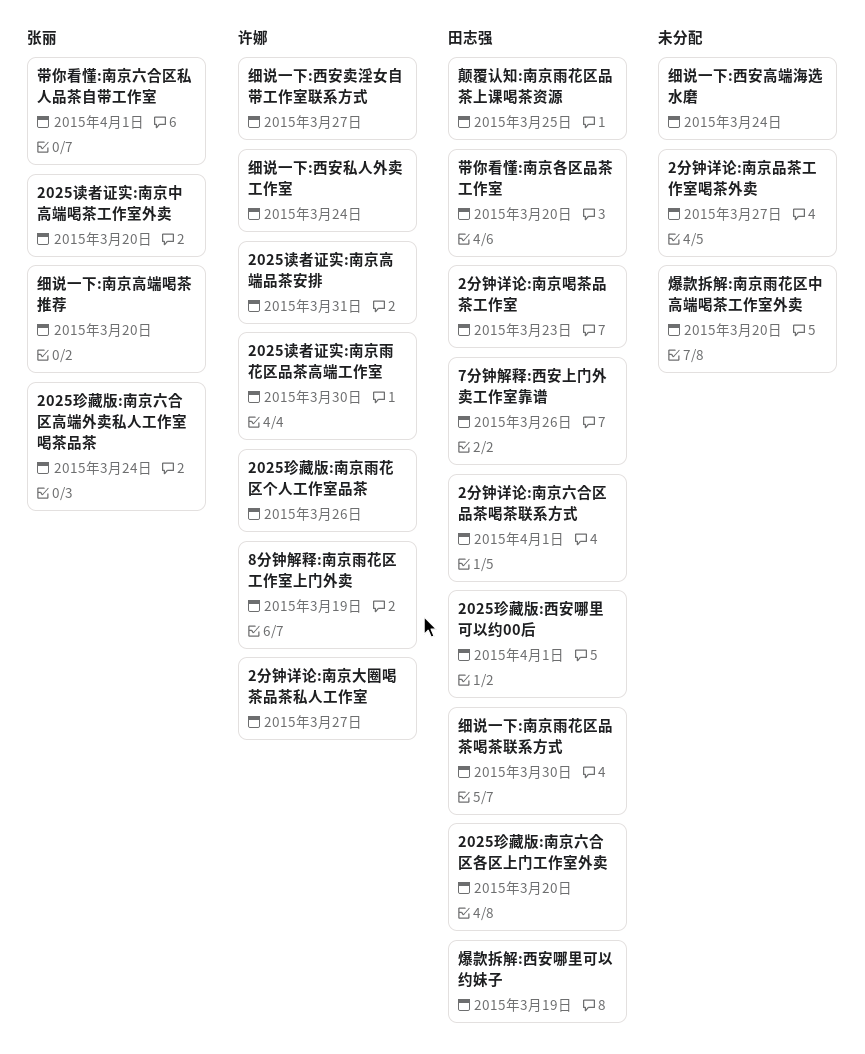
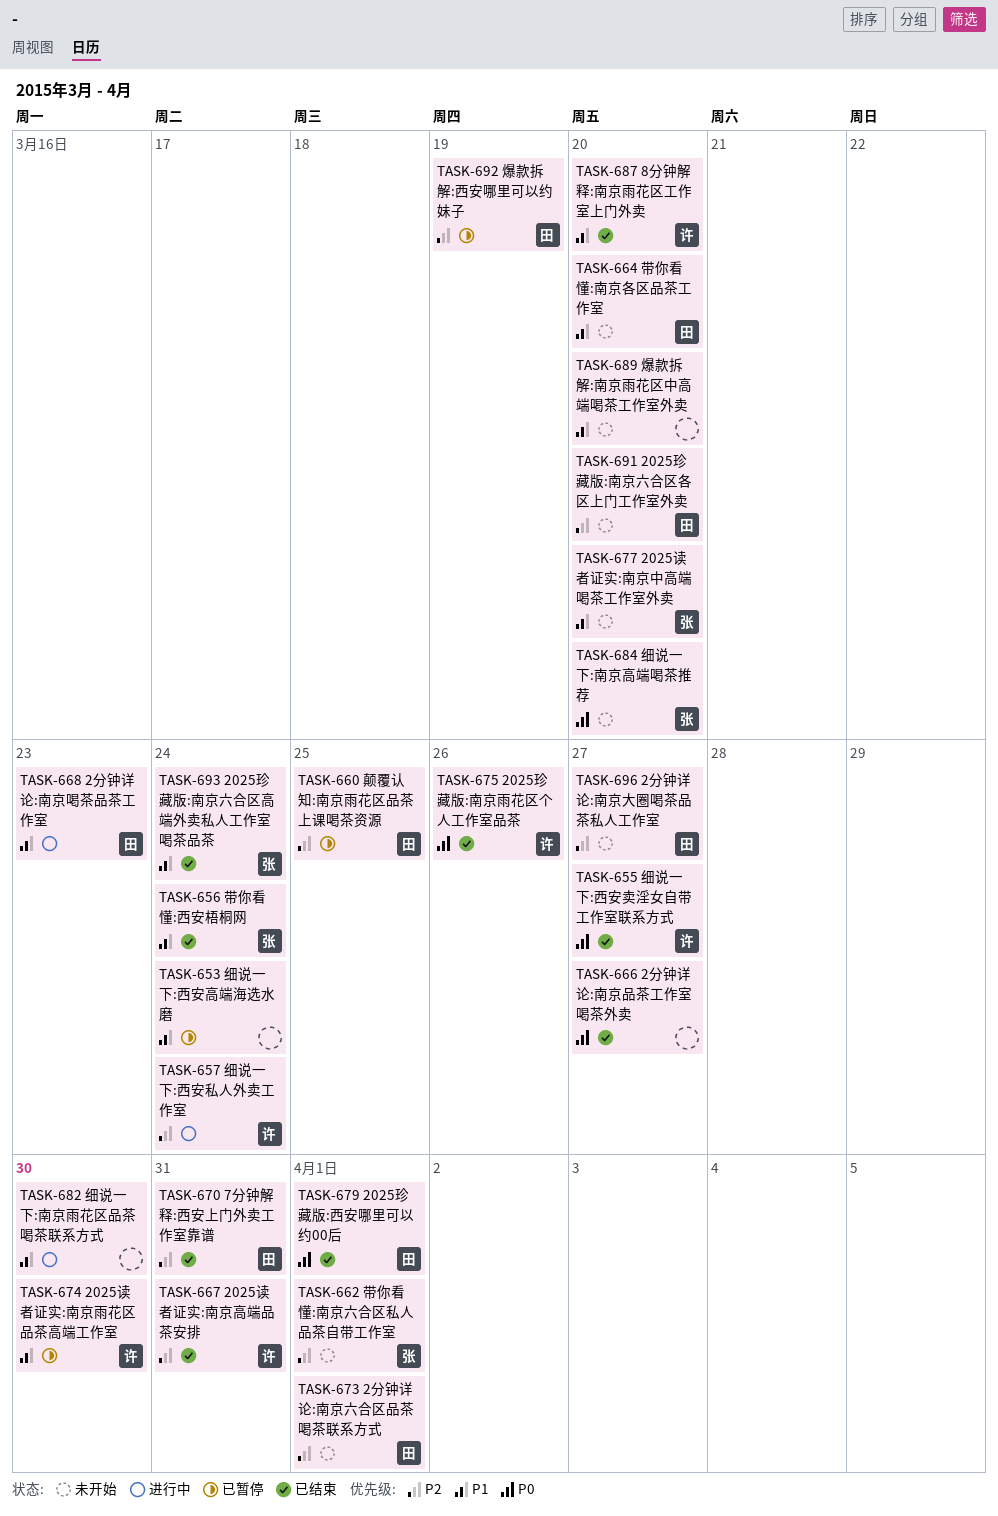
2分钟详论:南京大圈喝茶品茶私人工作室, owner: 许娜 -> 田志强
7分钟解释:西安上门外卖工作室靠谱, due: Mar 26 -> Mar 31
8分钟解释:南京雨花区工作室上门外卖, due: Mar 19 -> Mar 20
带你看懂:西安梧桐网: none -> present
细说一下:南京雨花区品茶喝茶联系方式, owner: 田志强 -> none

